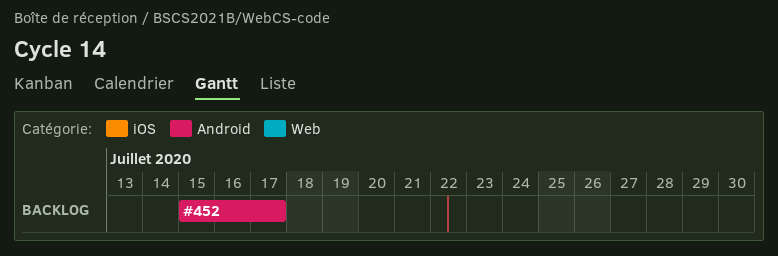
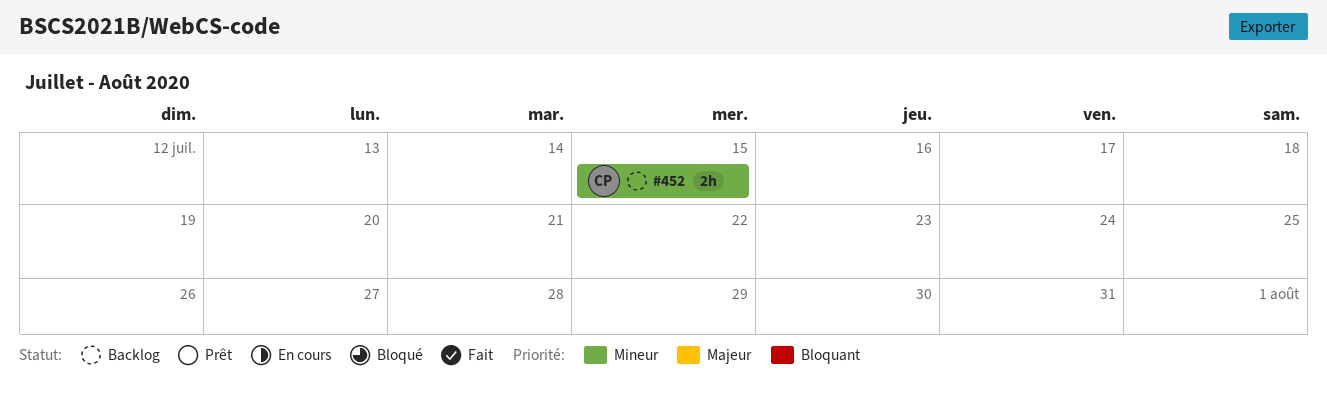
#452, due: Jul 17 -> Jul 15

